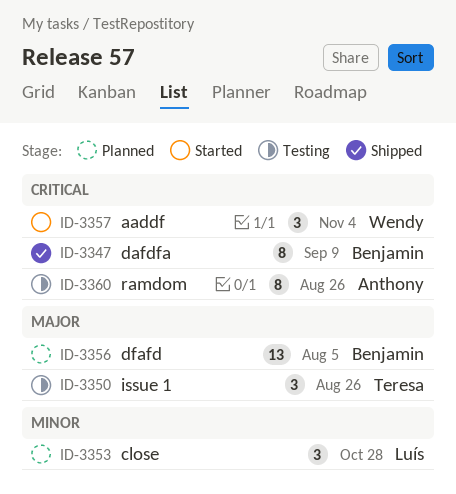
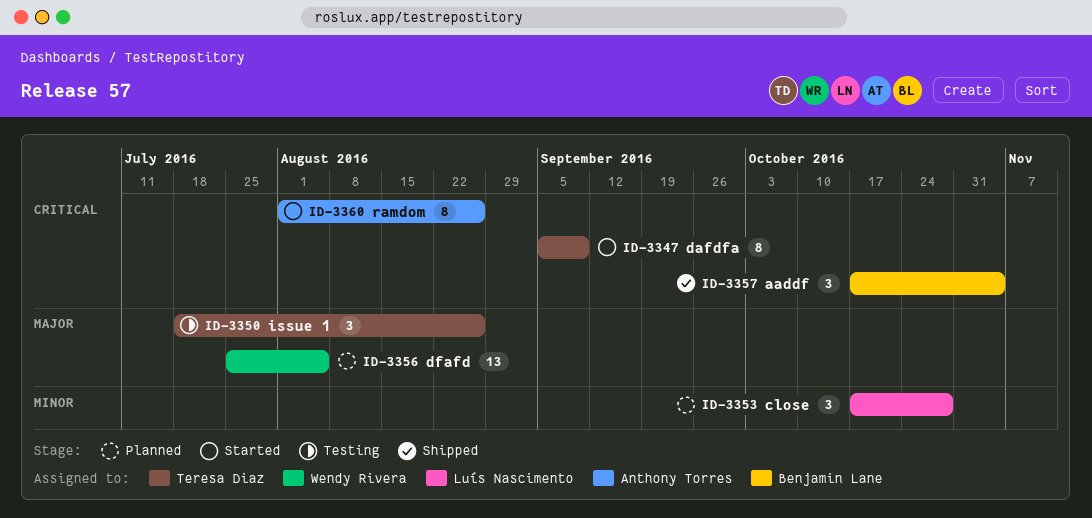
ID-3347, status: Shipped -> Started
ID-3347, owner: Benjamin Lane -> Teresa Diaz
ID-3356, owner: Benjamin Lane -> Wendy Rivera
ID-3357, status: Started -> Shipped
ID-3357, owner: Wendy Rivera -> Benjamin Lane
ID-3360, status: Testing -> Started

